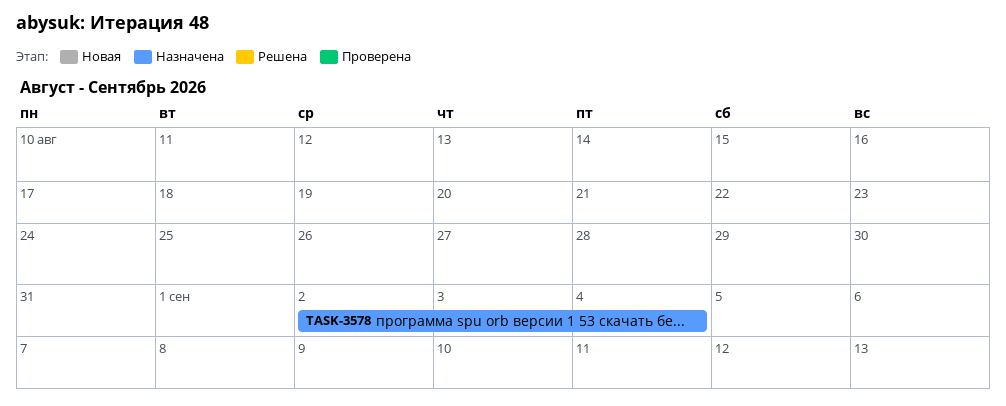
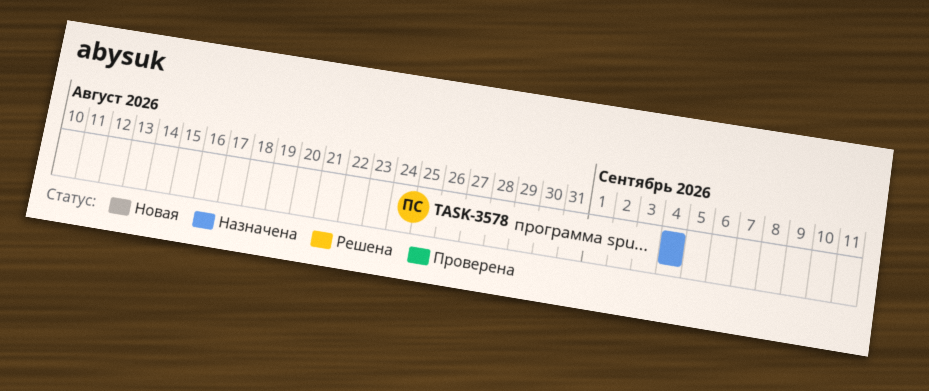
TASK-3578, start: Sep 2 -> Sep 4

